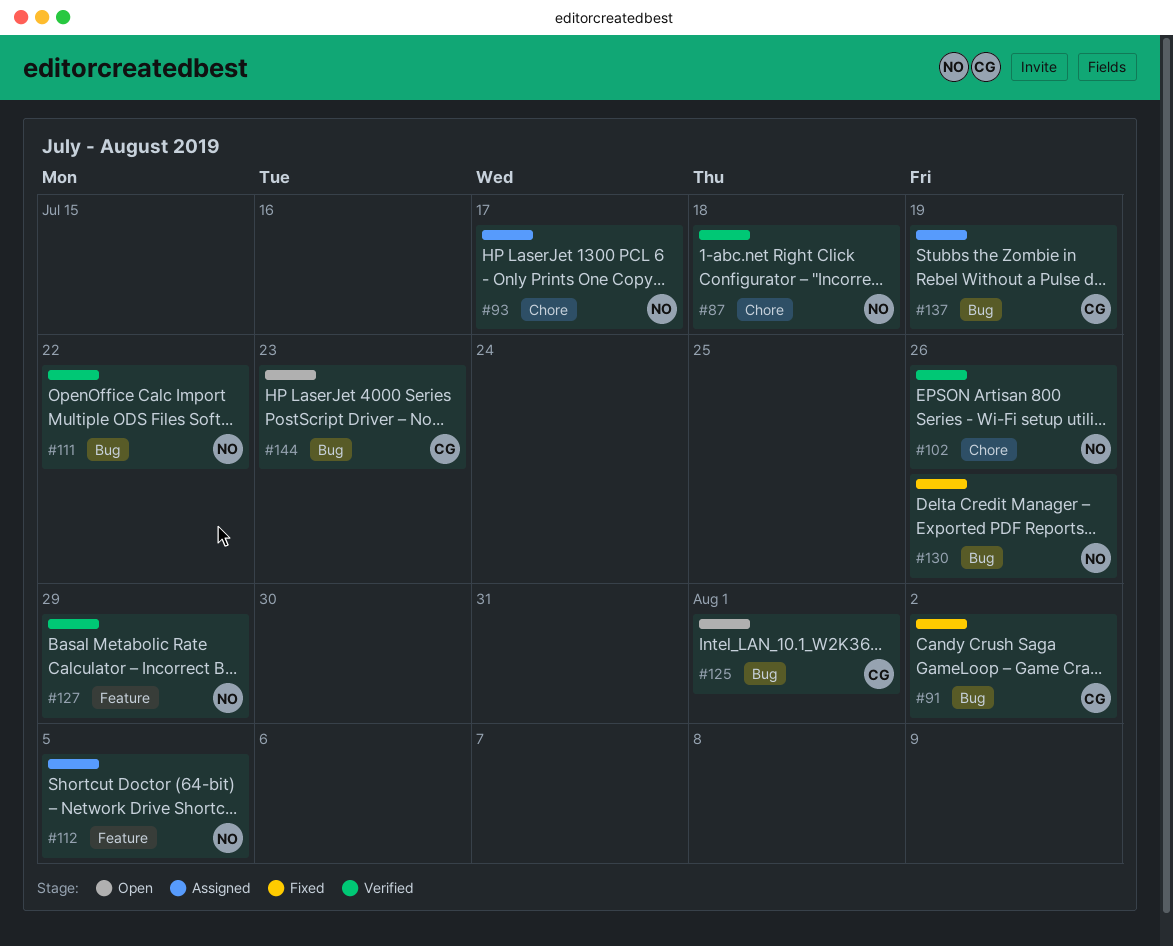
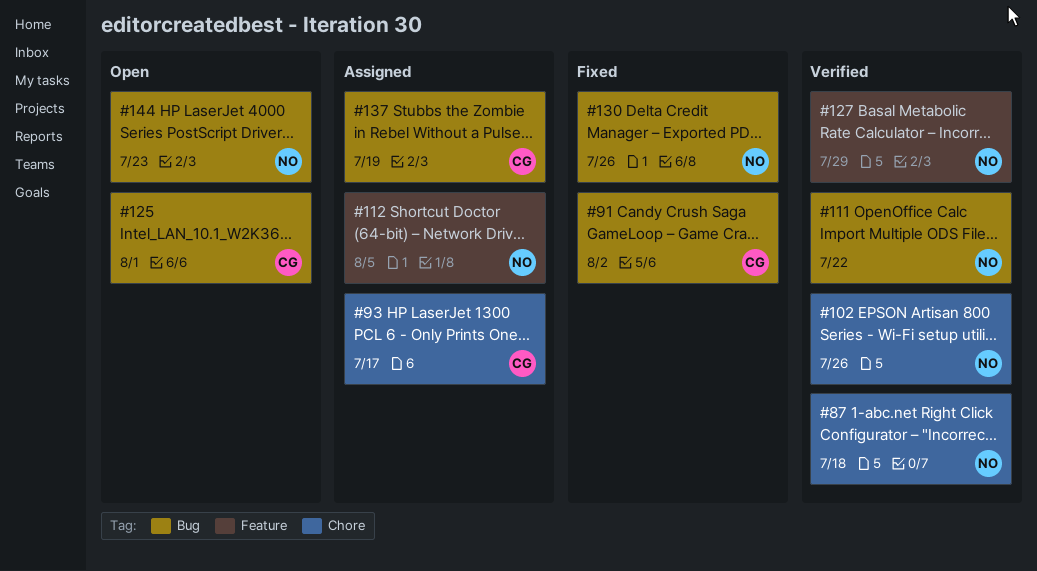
#93, owner: NO -> CG
#144, owner: CG -> NO

